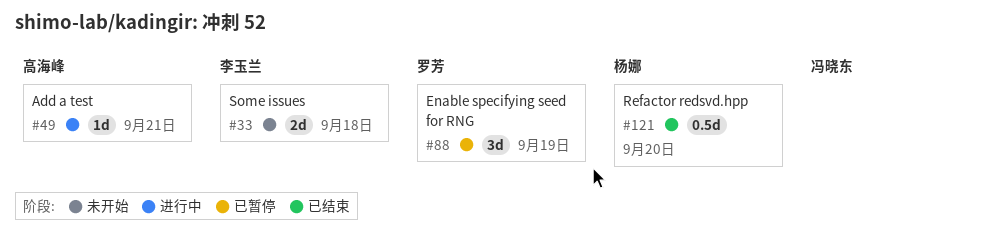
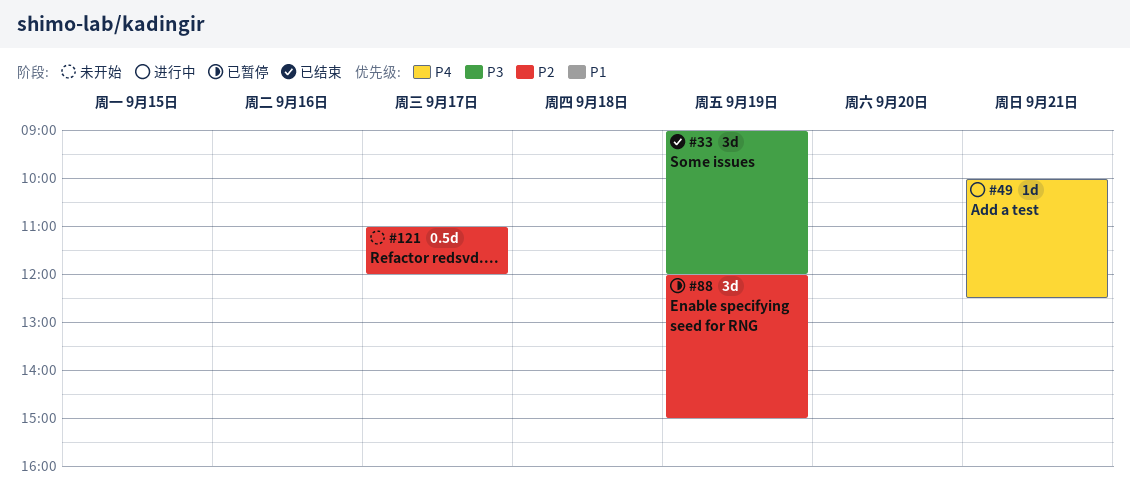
#33, status: 未开始 -> 已结束
#33, estimate: 2d -> 3d
#33, day: Sep 18 -> Sep 19
#121, status: 已结束 -> 未开始
#121, day: Sep 20 -> Sep 17

